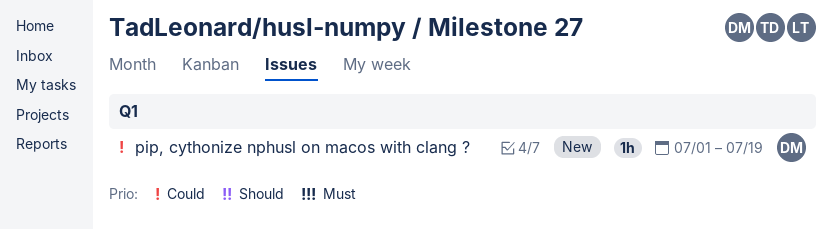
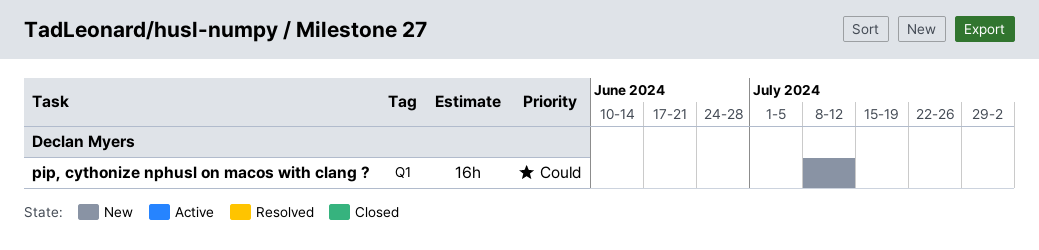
pip, cythonize nphusl on macos with clang ?, estimate: 1h -> 16h
pip, cythonize nphusl on macos with clang ?, start: Jul 1 -> Jul 8
pip, cythonize nphusl on macos with clang ?, due: Jul 19 -> Jul 12

